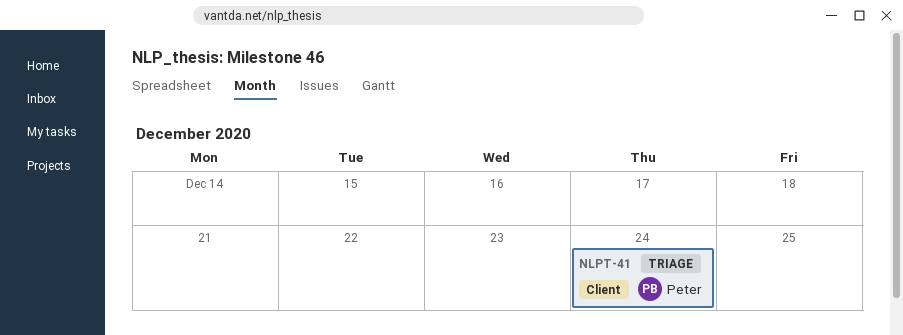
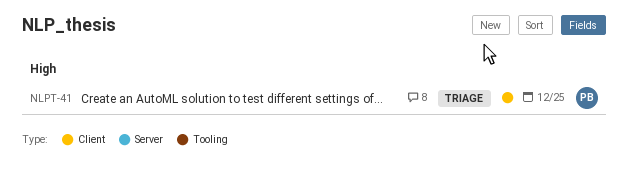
NLPT-41, due: Dec 24 -> Dec 25

